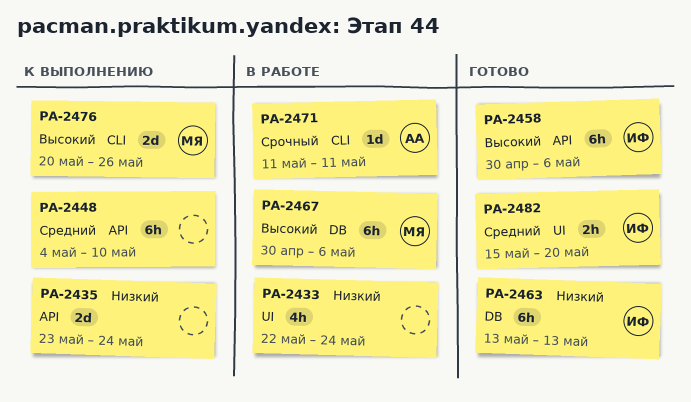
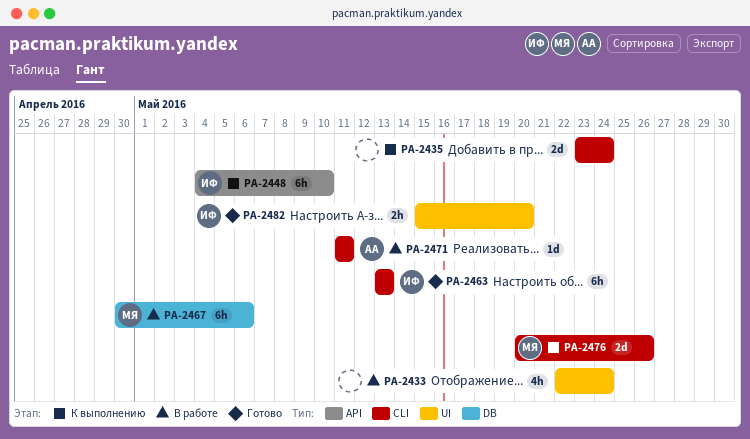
PA-2435, label: API -> CLI
PA-2448, owner: none -> ИФ
PA-2458: present -> none
PA-2463, label: DB -> CLI

